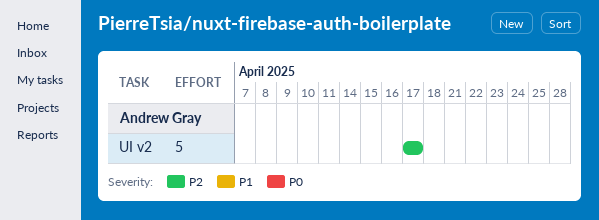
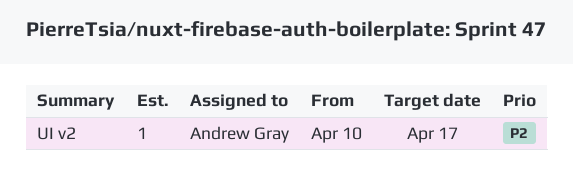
UI v2, estimate: 5 -> 1
UI v2, start: Apr 17 -> Apr 10

